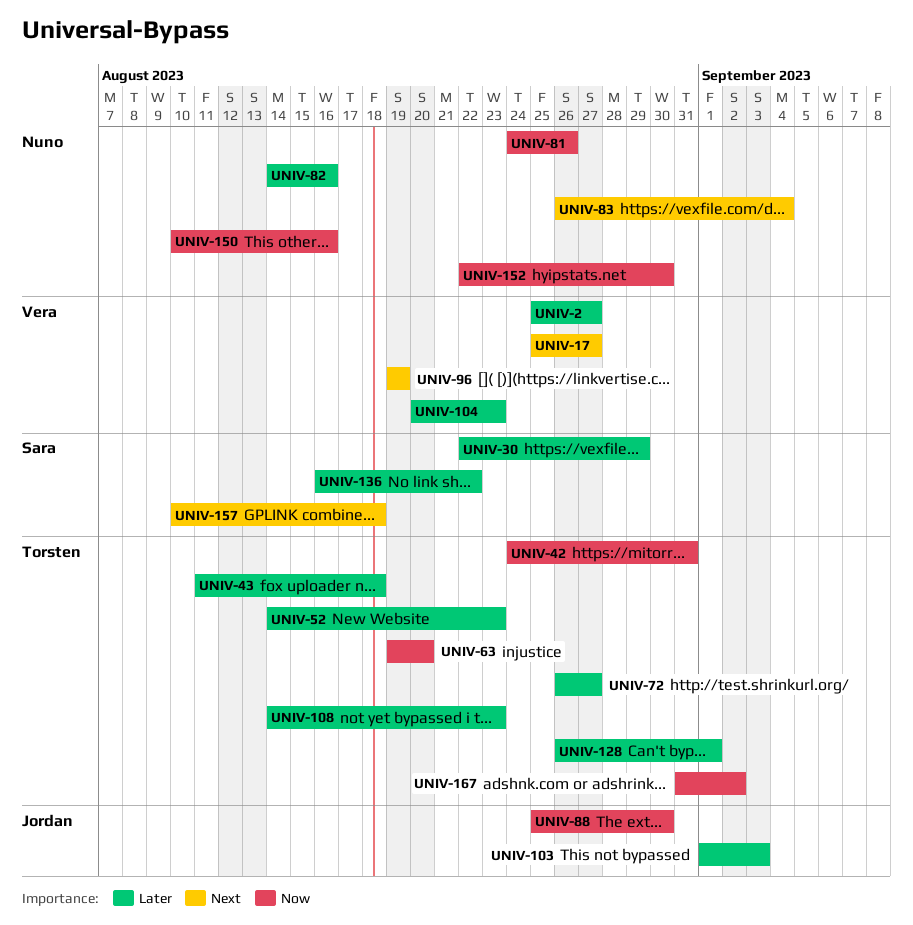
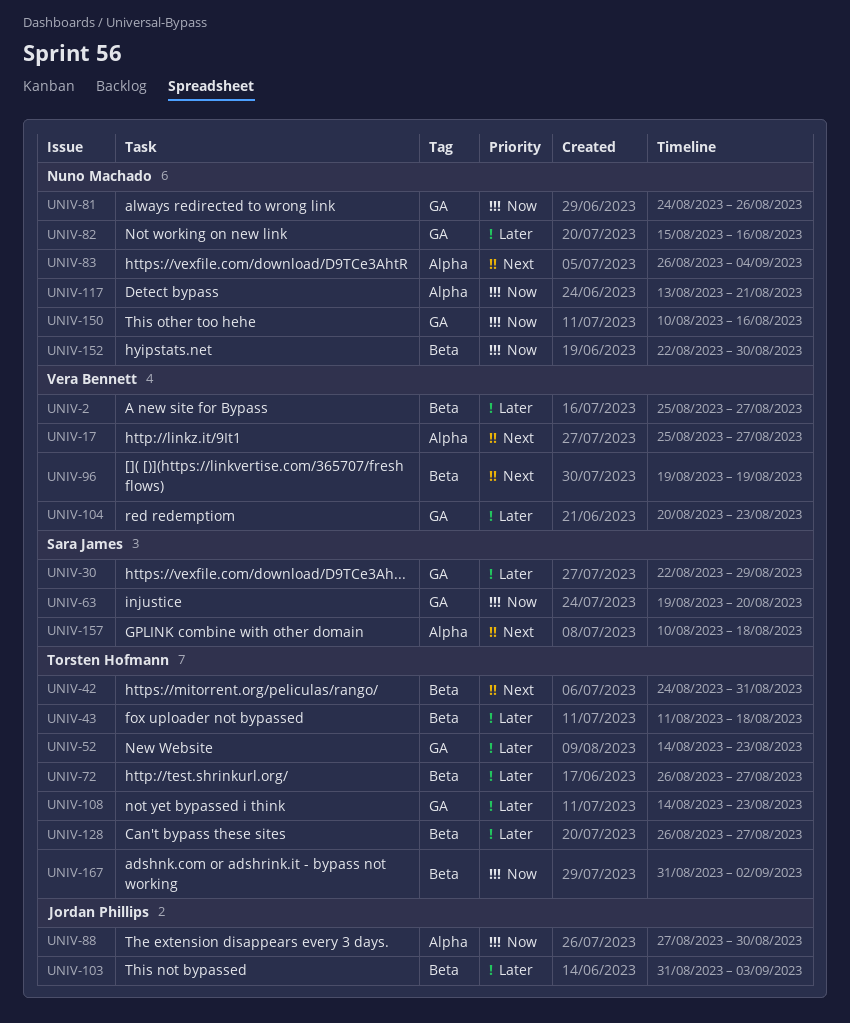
UNIV-42, priority: Now -> Next
UNIV-63, owner: Torsten Hofmann -> Sara James
UNIV-82, start: Aug 14 -> Aug 15
UNIV-88, start: Aug 25 -> Aug 27
UNIV-103, start: Sep 1 -> Aug 31
UNIV-117: none -> present
UNIV-128, due: Sep 1 -> Aug 27
UNIV-136: present -> none

